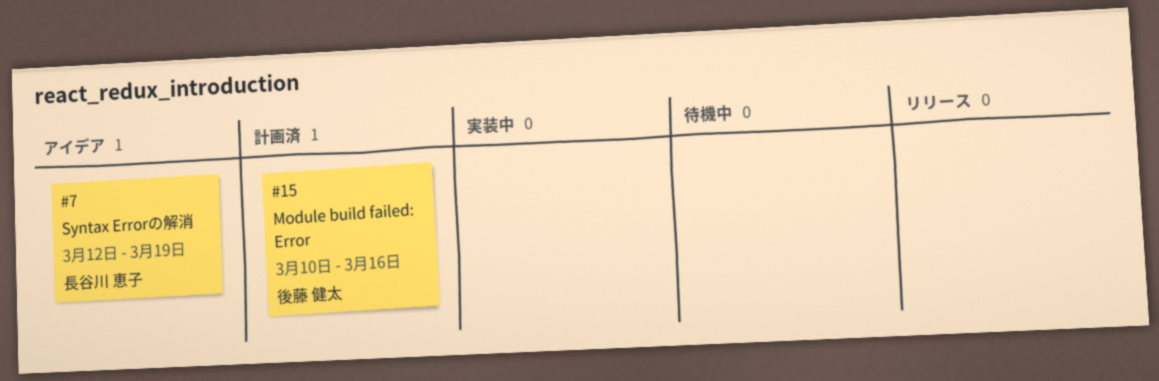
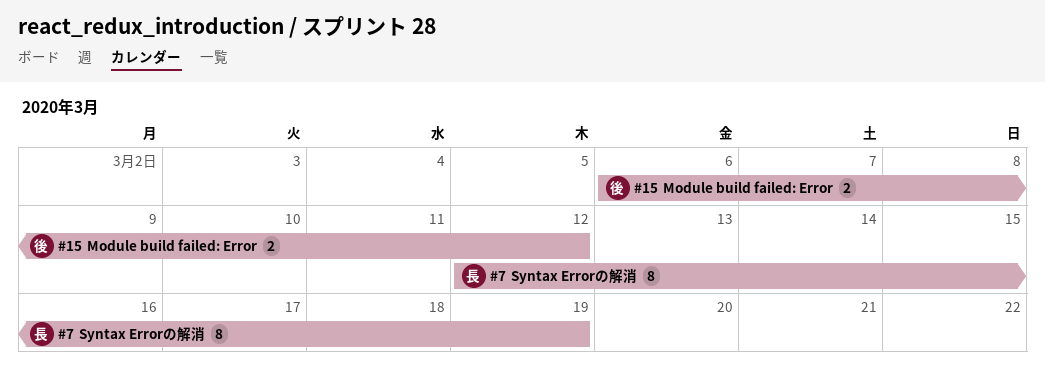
#15, start: Mar 10 -> Mar 6
#15, due: Mar 16 -> Mar 12

